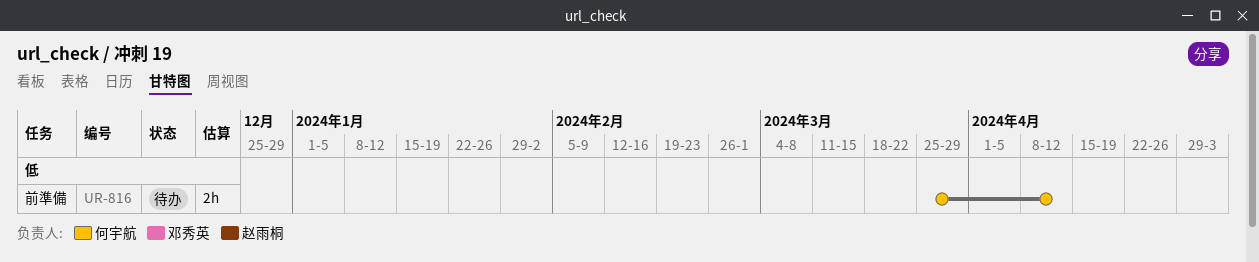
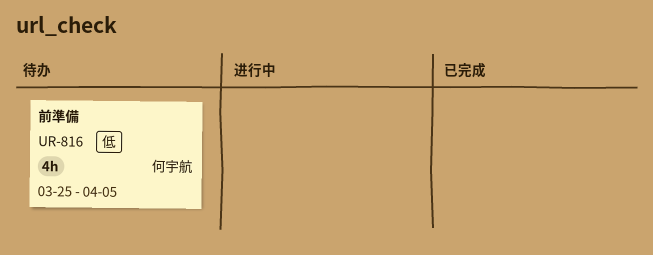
UR-816, estimate: 2h -> 4h
UR-816, due: Apr 12 -> Apr 5

